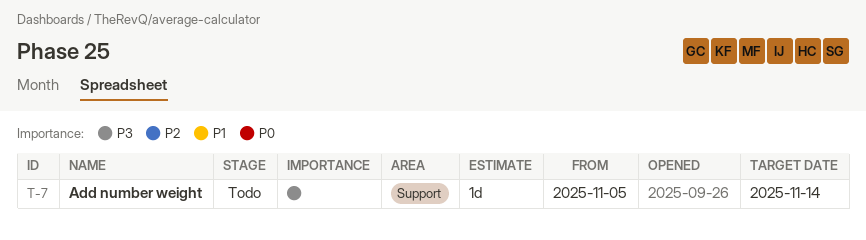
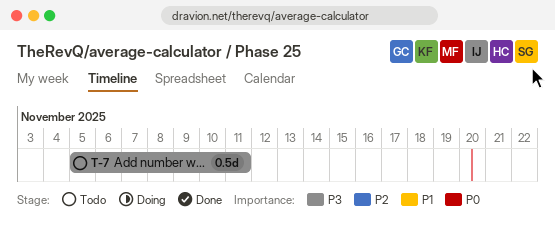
T-7, estimate: 1d -> 0.5d
T-7, due: Nov 14 -> Nov 11

